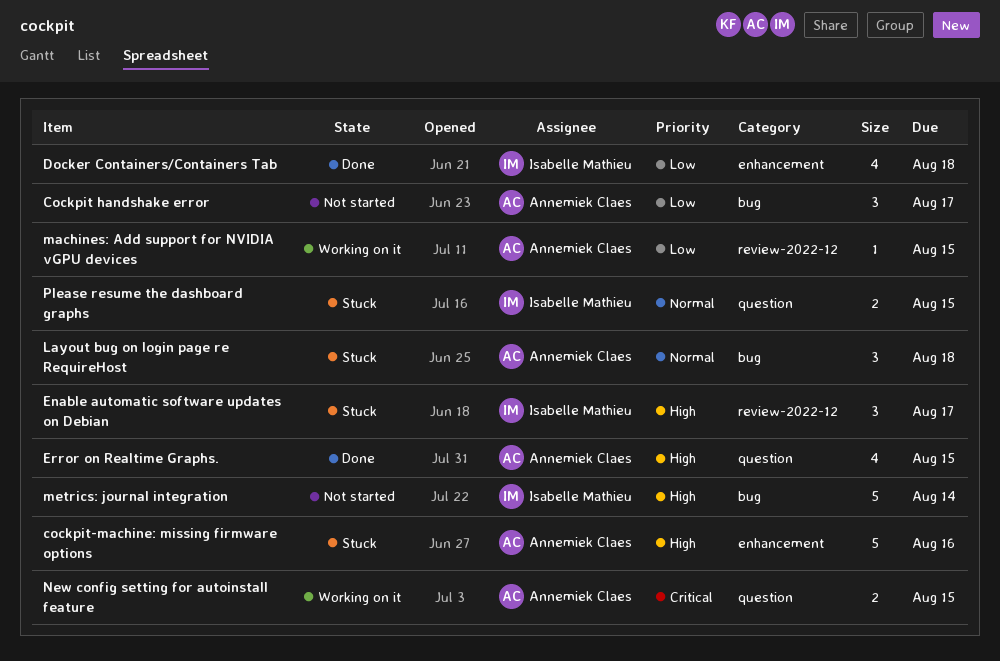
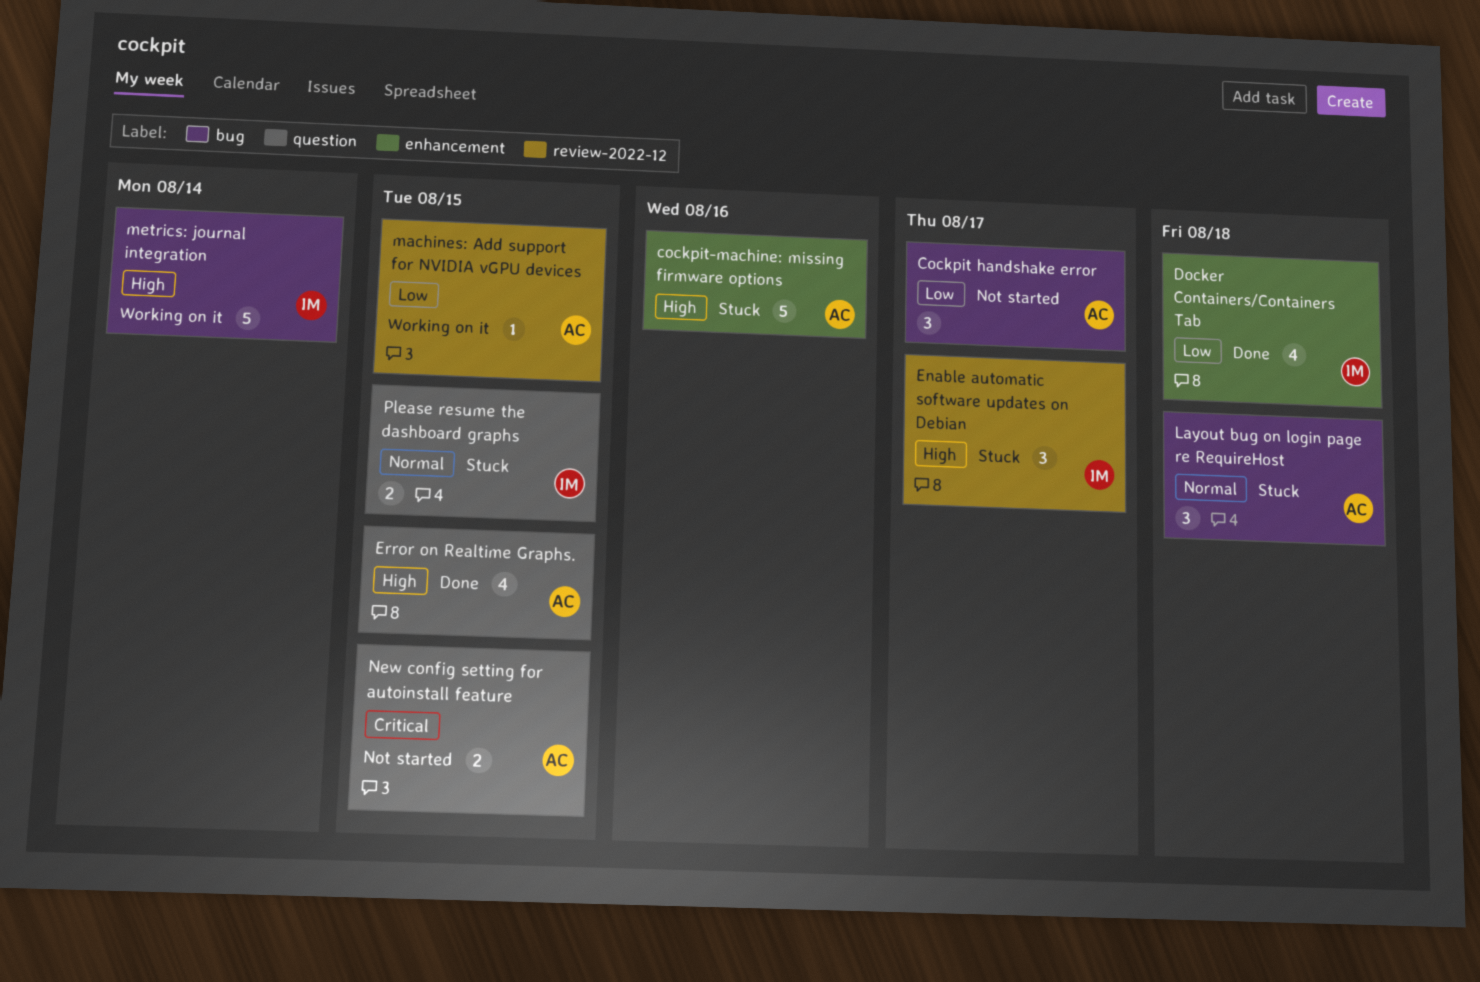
metrics: journal integration, status: Not started -> Working on it
New config setting for autoinstall feature, status: Working on it -> Not started

